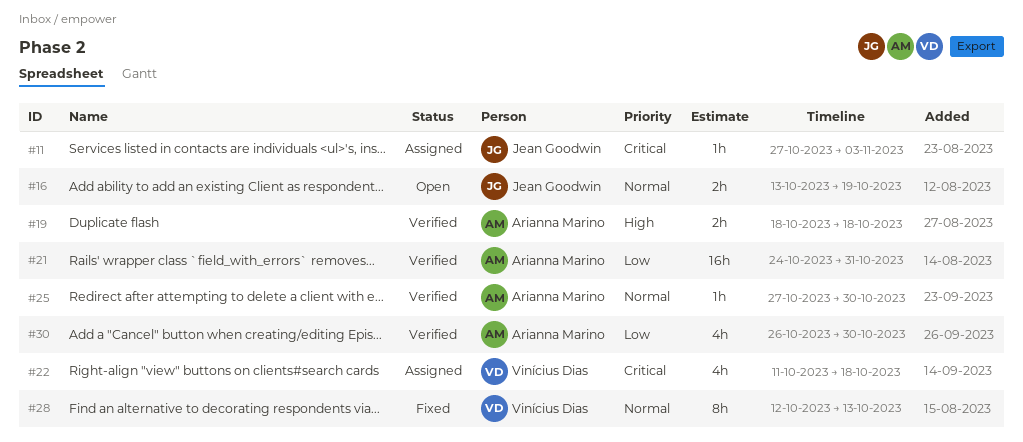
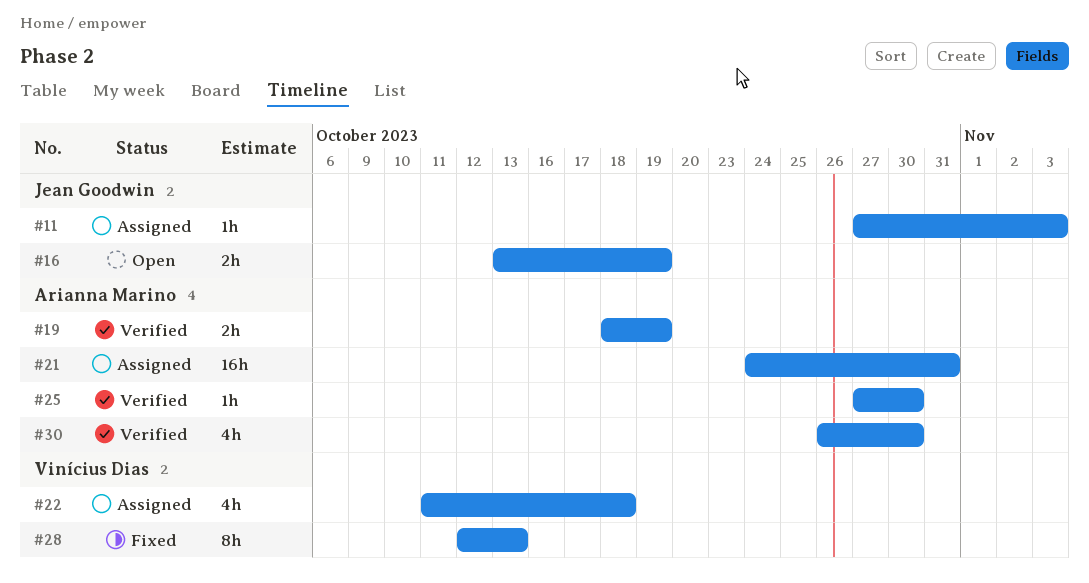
#19, due: Oct 18 -> Oct 19
#21, status: Verified -> Assigned

